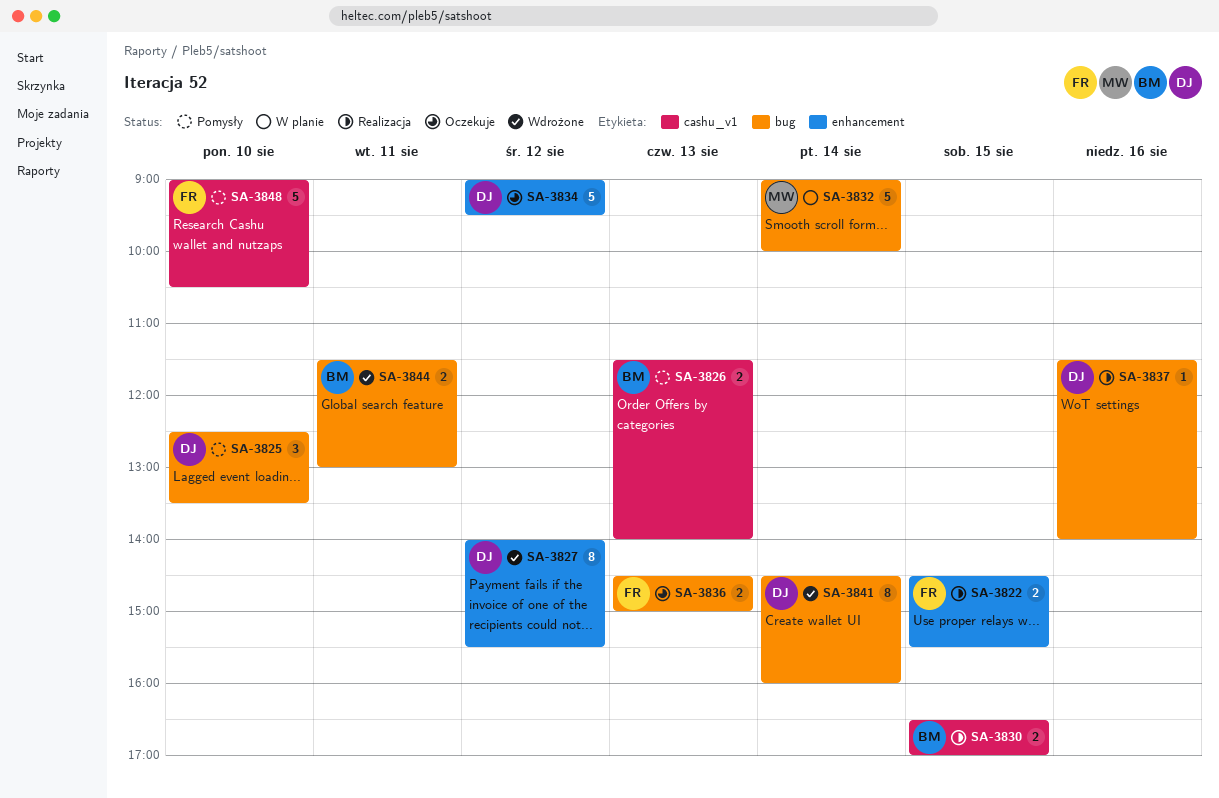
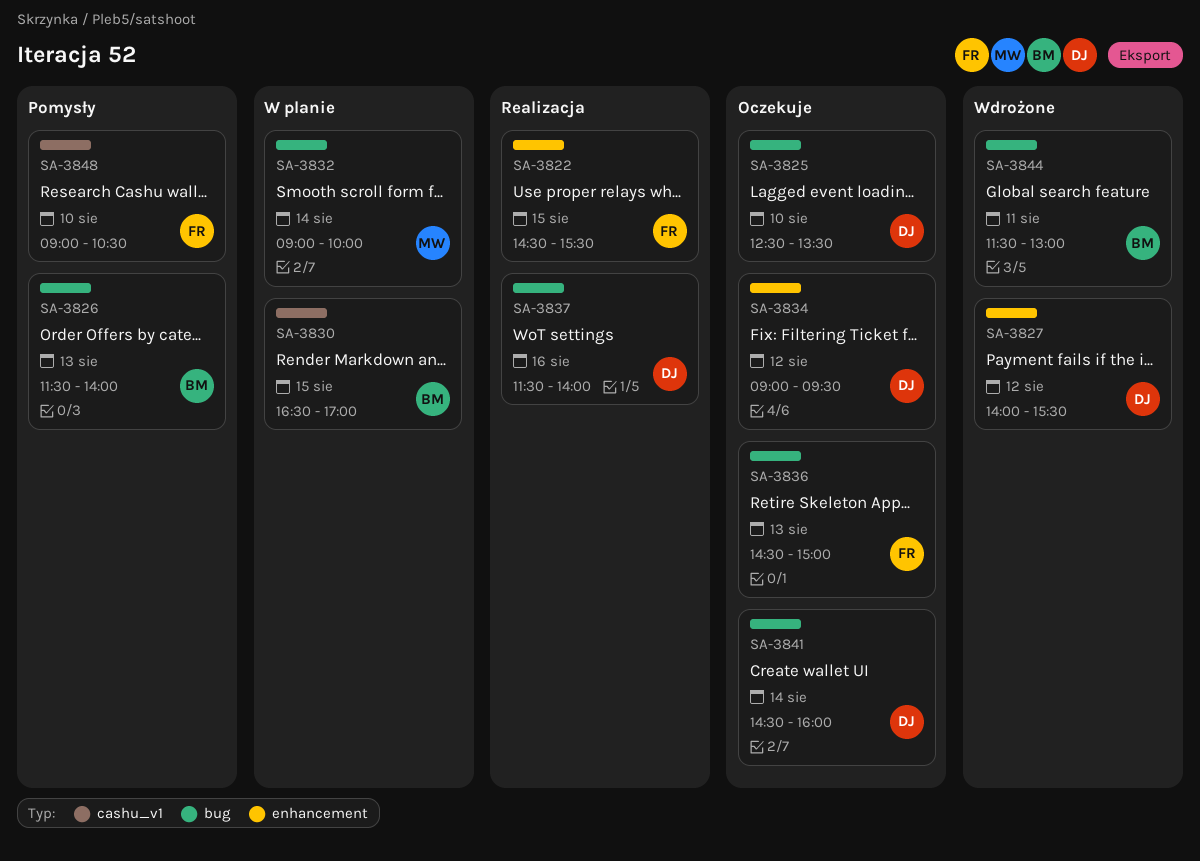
SA-3825, status: Pomysły -> Oczekuje
SA-3826, label: cashu_v1 -> bug
SA-3830, status: Realizacja -> W planie
SA-3841, status: Wdrożone -> Oczekuje

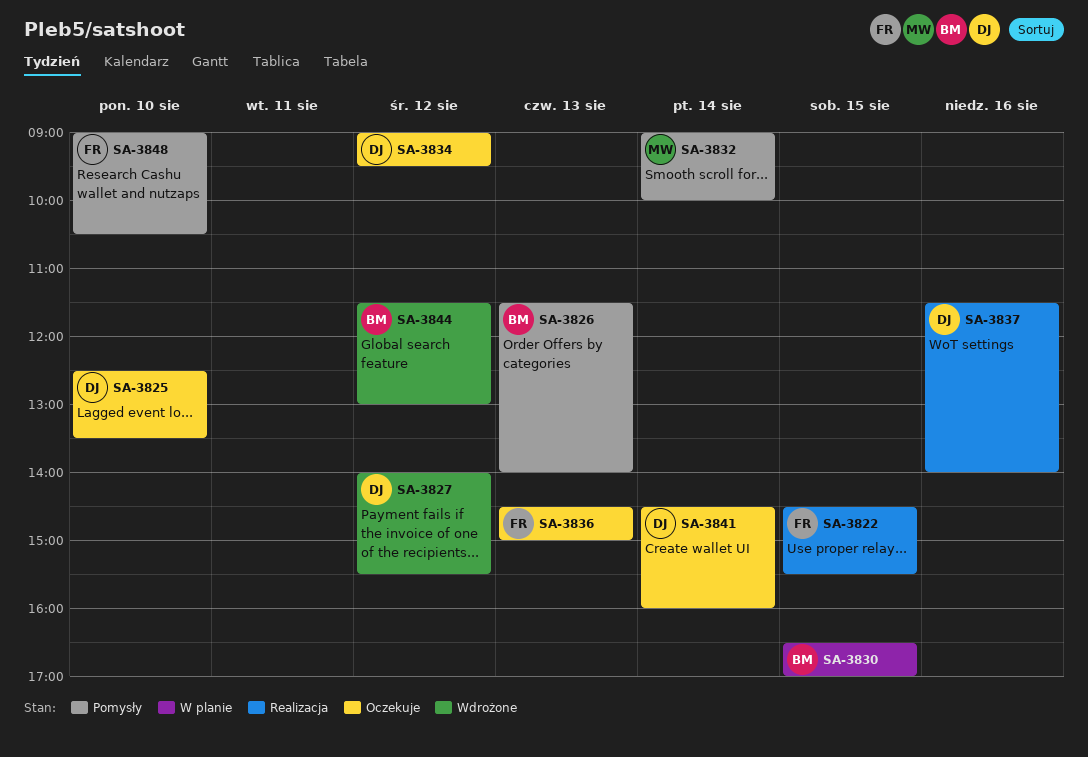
SA-3832, status: W planie -> Pomysły
SA-3844, day: Aug 11 -> Aug 12

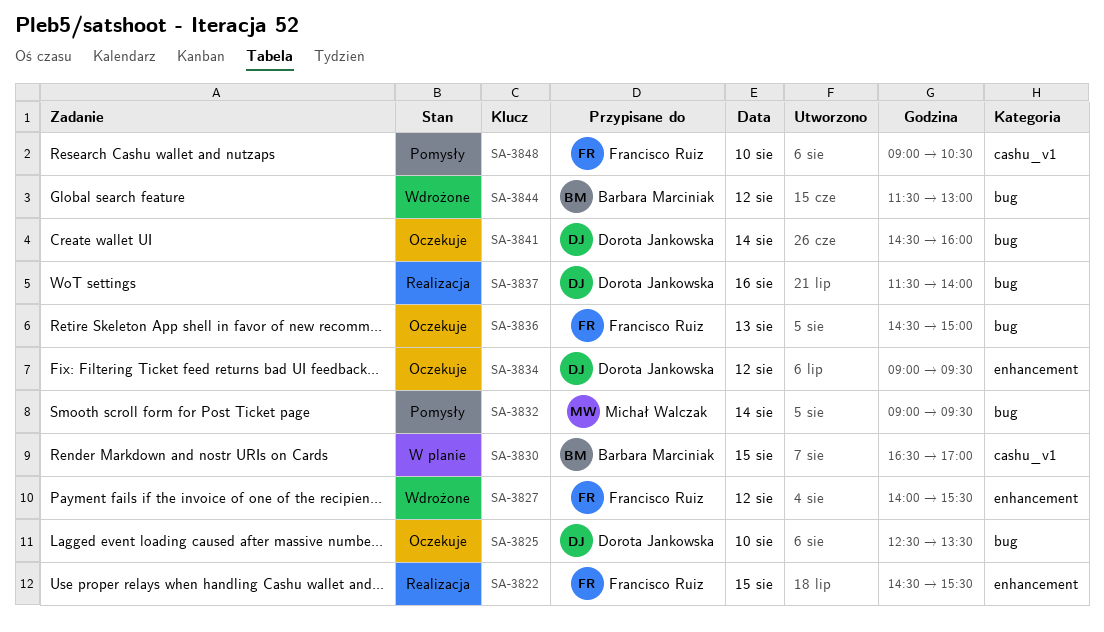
SA-3826: present -> none
SA-3827, owner: Dorota Jankowska -> Francisco Ruiz
SA-3832, ends: 10:00 -> 09:30

